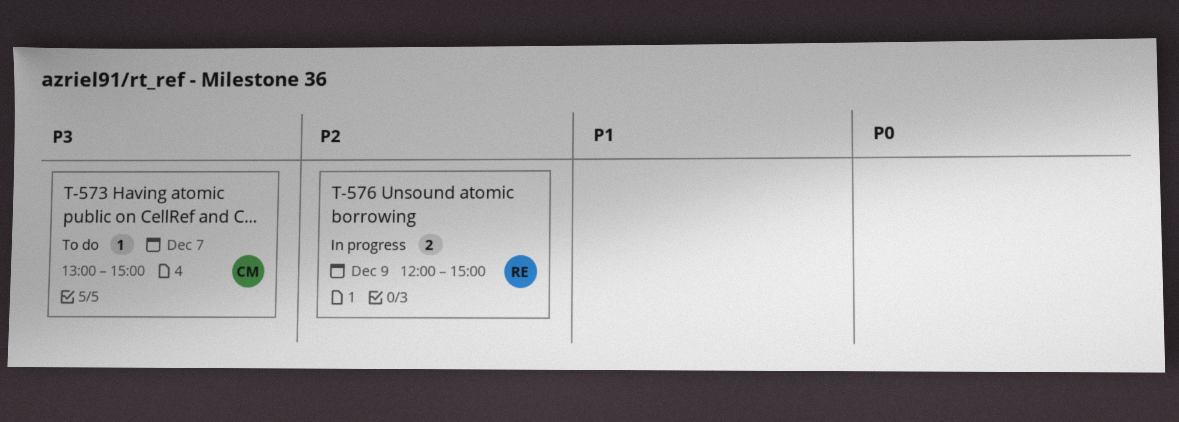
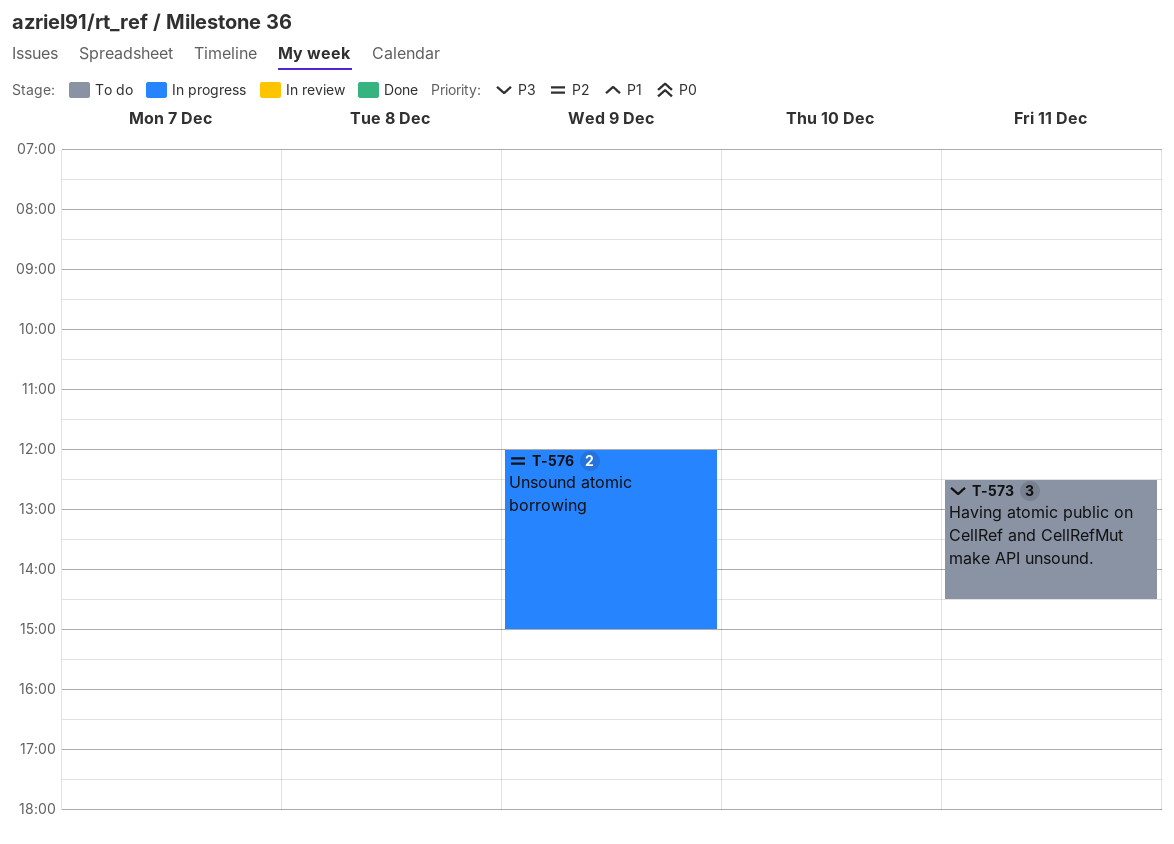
T-573, estimate: 1 -> 3
T-573, day: Dec 7 -> Dec 11
T-573, begins: 13:00 -> 12:30
T-573, ends: 15:00 -> 14:30

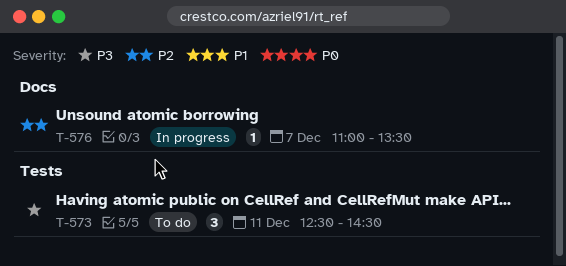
T-576, estimate: 2 -> 1
T-576, day: Dec 9 -> Dec 7
T-576, begins: 12:00 -> 11:00
T-576, ends: 15:00 -> 13:30

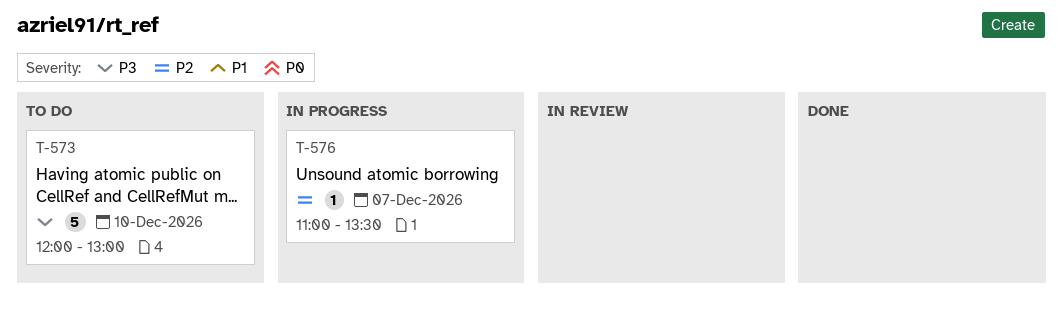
T-573, estimate: 3 -> 5
T-573, day: Dec 11 -> Dec 10
T-573, begins: 12:30 -> 12:00
T-573, ends: 14:30 -> 13:00

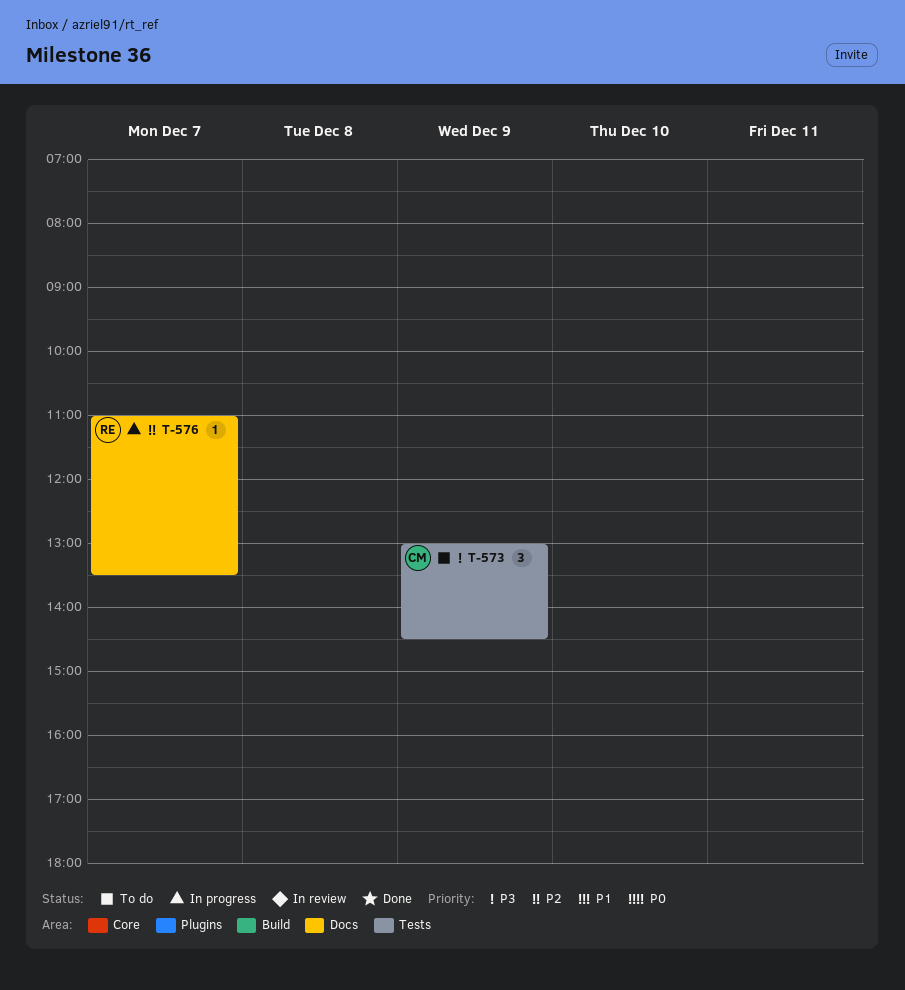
T-573, estimate: 5 -> 3
T-573, day: Dec 10 -> Dec 9
T-573, begins: 12:00 -> 13:00
T-573, ends: 13:00 -> 14:30

